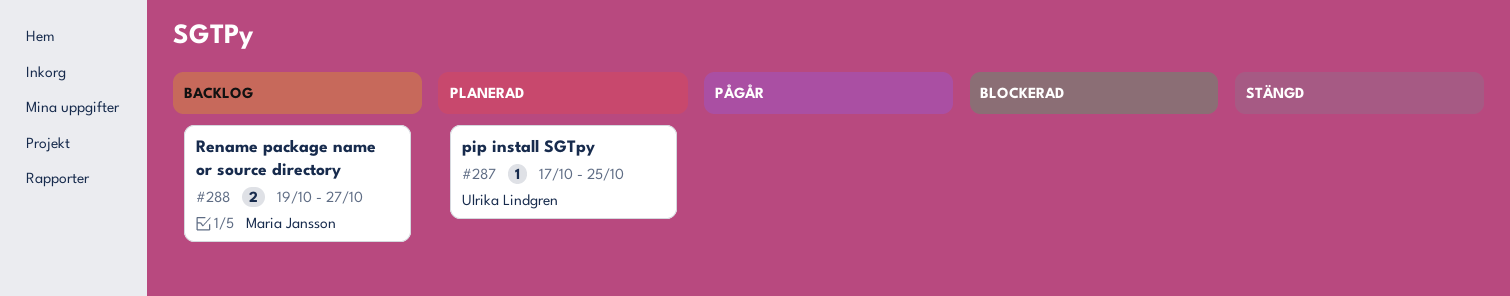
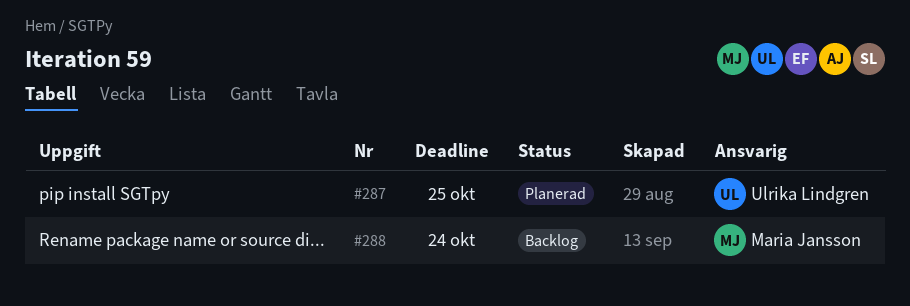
#288, due: Oct 27 -> Oct 24

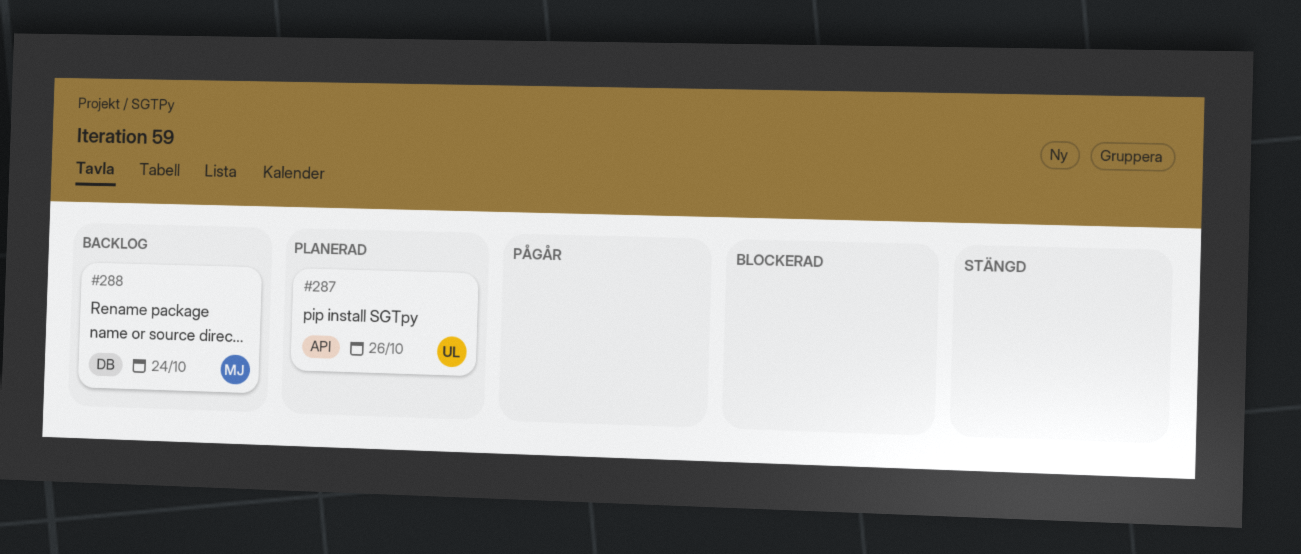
#287, due: Oct 25 -> Oct 26

